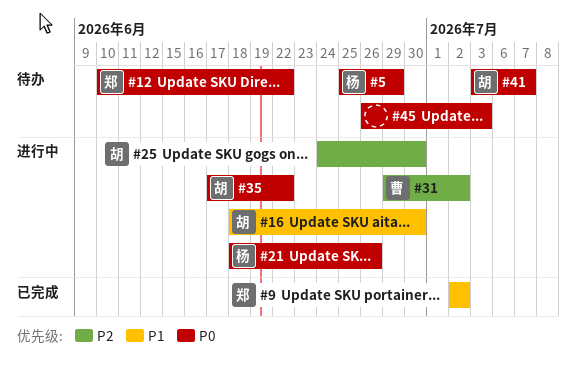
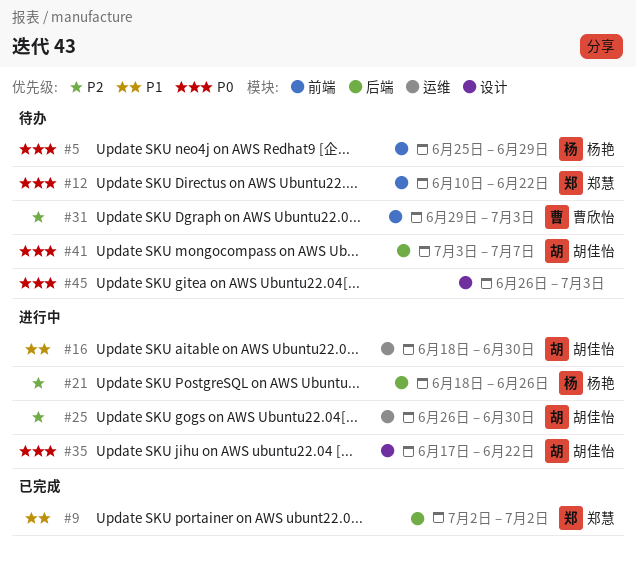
#21, priority: P0 -> P2
#25, start: Jun 24 -> Jun 26
#31, status: 进行中 -> 待办
#31, due: Jul 2 -> Jul 3

